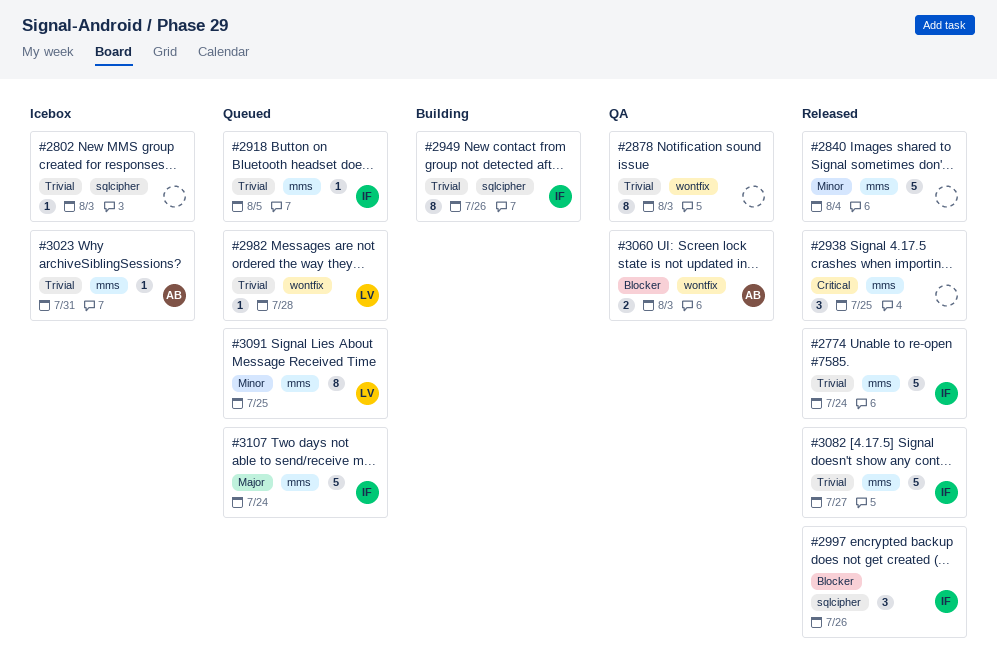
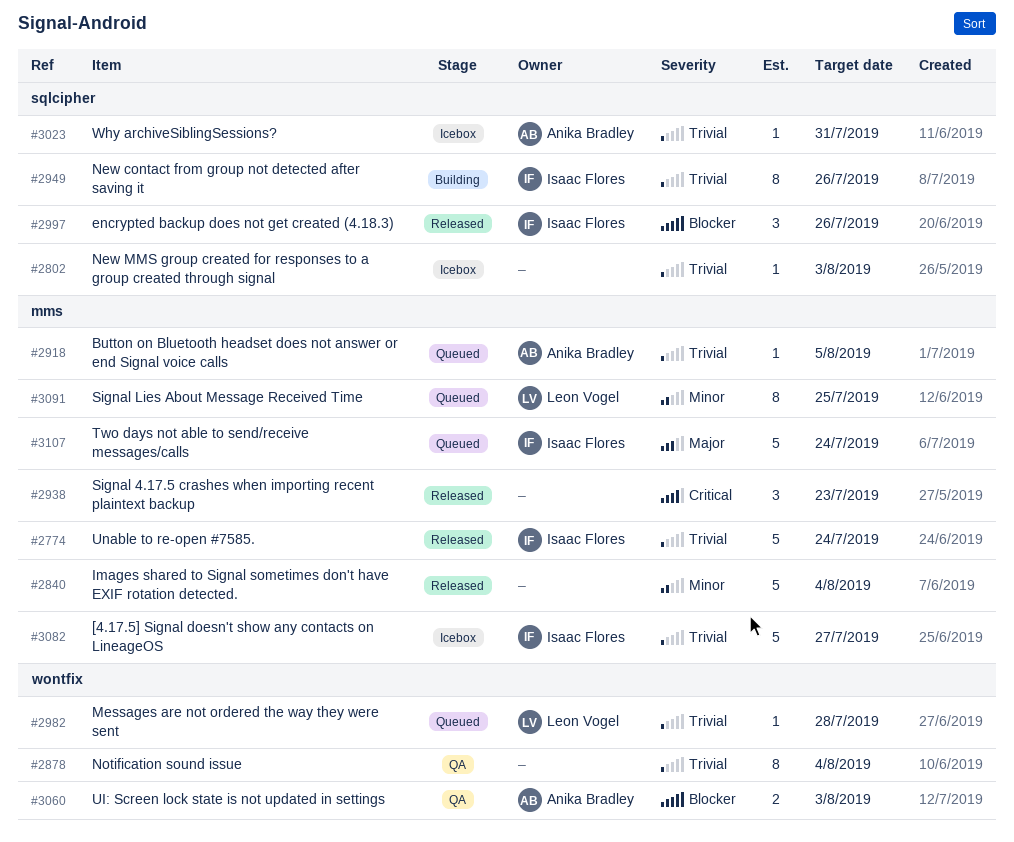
#2878, due: Aug 3 -> Aug 4
#2918, owner: Isaac Flores -> Anika Bradley
#2938, due: Jul 25 -> Jul 23
#3023, label: mms -> sqlcipher
#3082, status: Released -> Icebox

